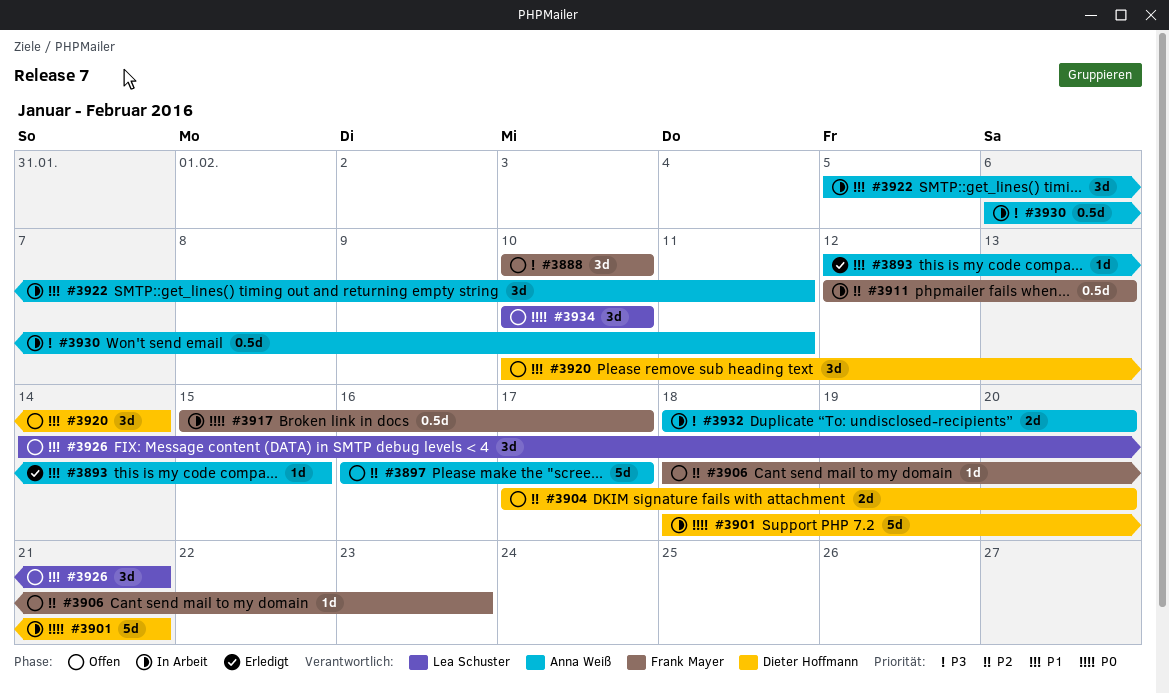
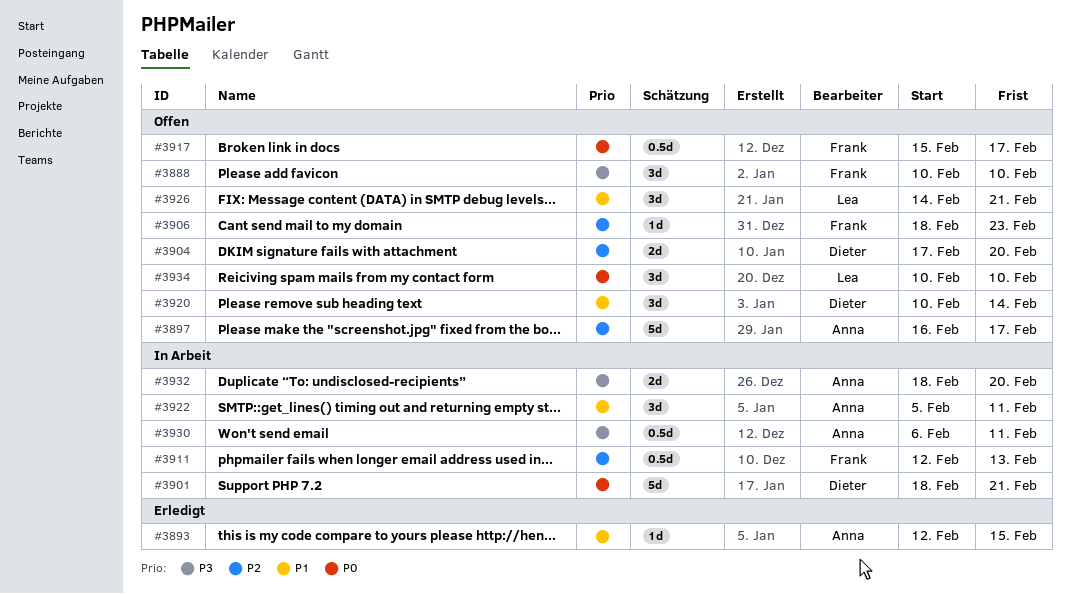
#3917, status: In Arbeit -> Offen

